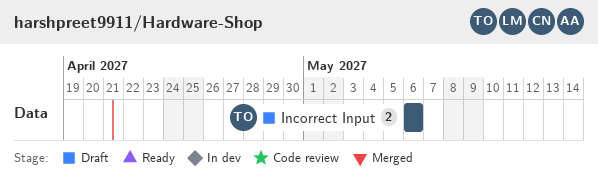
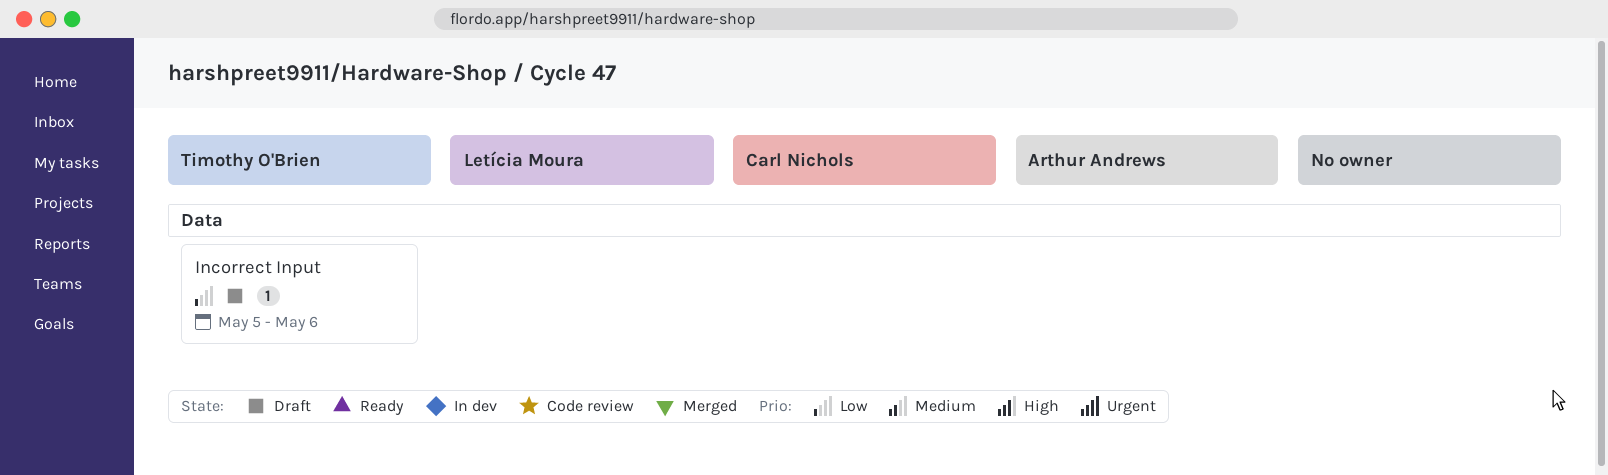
Incorrect Input, estimate: 2 -> 1
Incorrect Input, start: May 6 -> May 5

